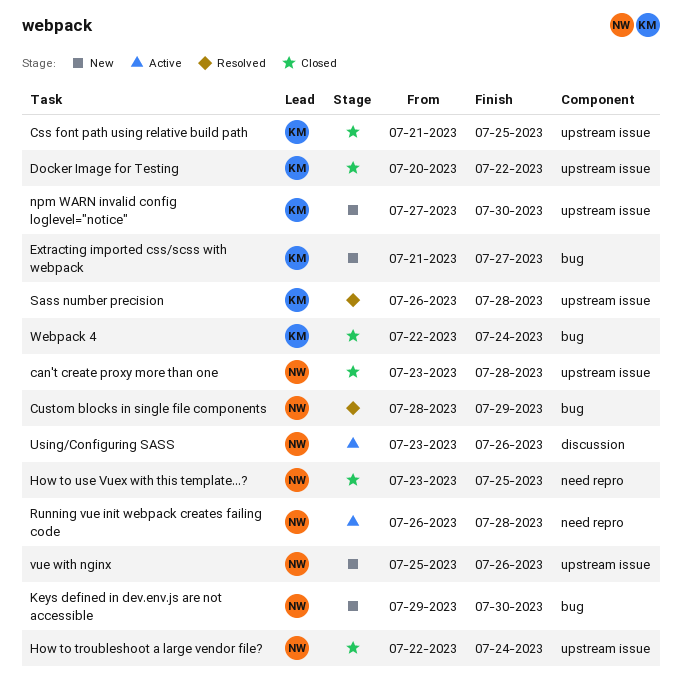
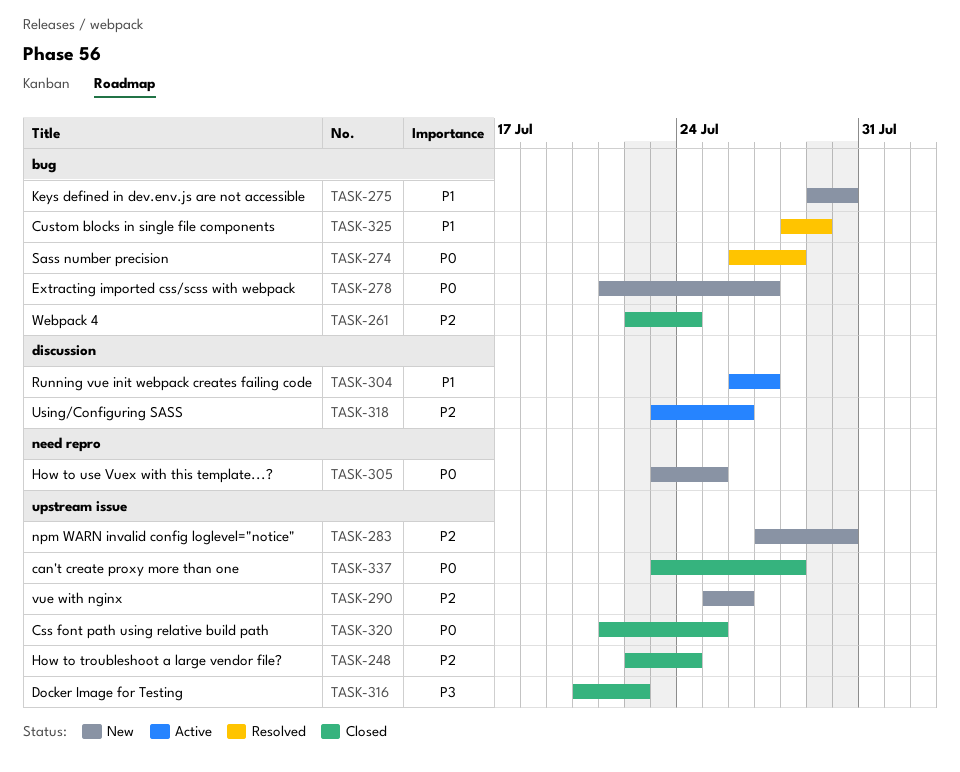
How to use Vuex with this template...?, status: Closed -> New
Running vue init webpack creates failing code, label: need repro -> discussion
Running vue init webpack creates failing code, due: Jul 28 -> Jul 27
Sass number precision, label: upstream issue -> bug

